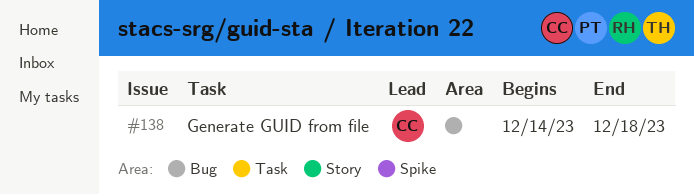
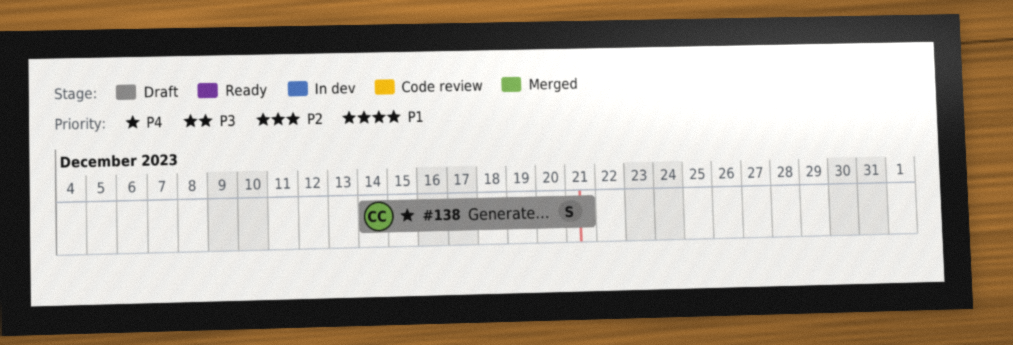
#138, due: Dec 18 -> Dec 21

